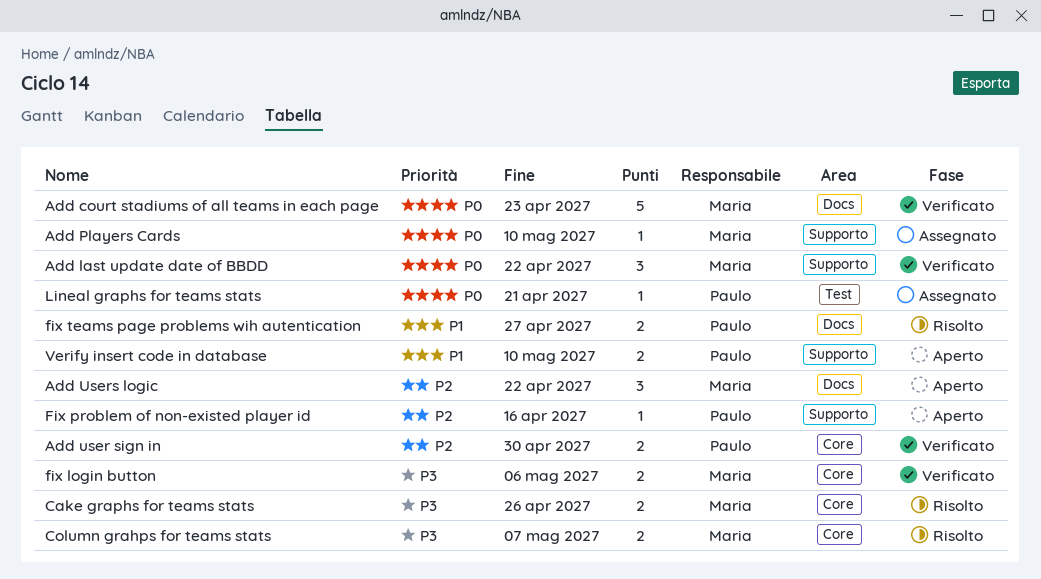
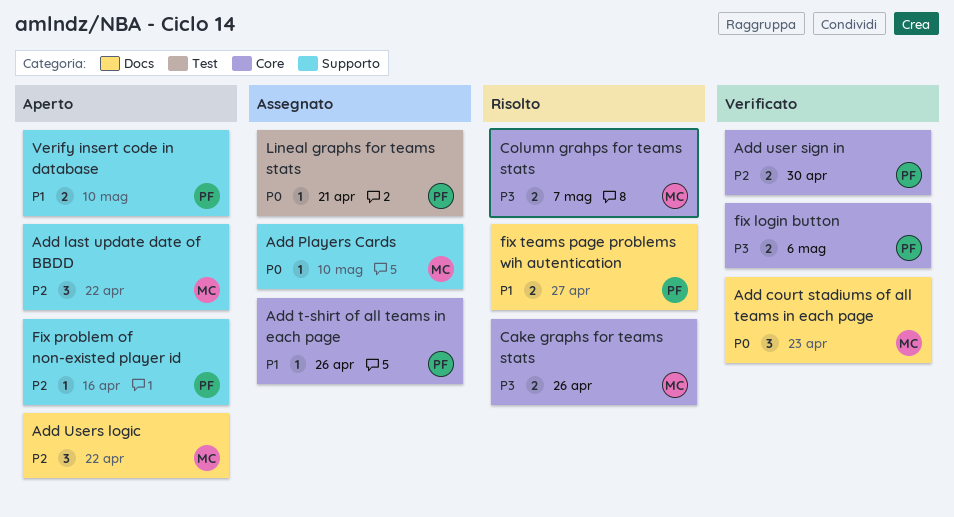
Add court stadiums of all teams in each page, estimate: 5 -> 3
Add last update date of BBDD, status: Verificato -> Aperto
Add last update date of BBDD, priority: P0 -> P2
Add t-shirt of all teams in each page: none -> present
fix login button, owner: Maria -> Paulo

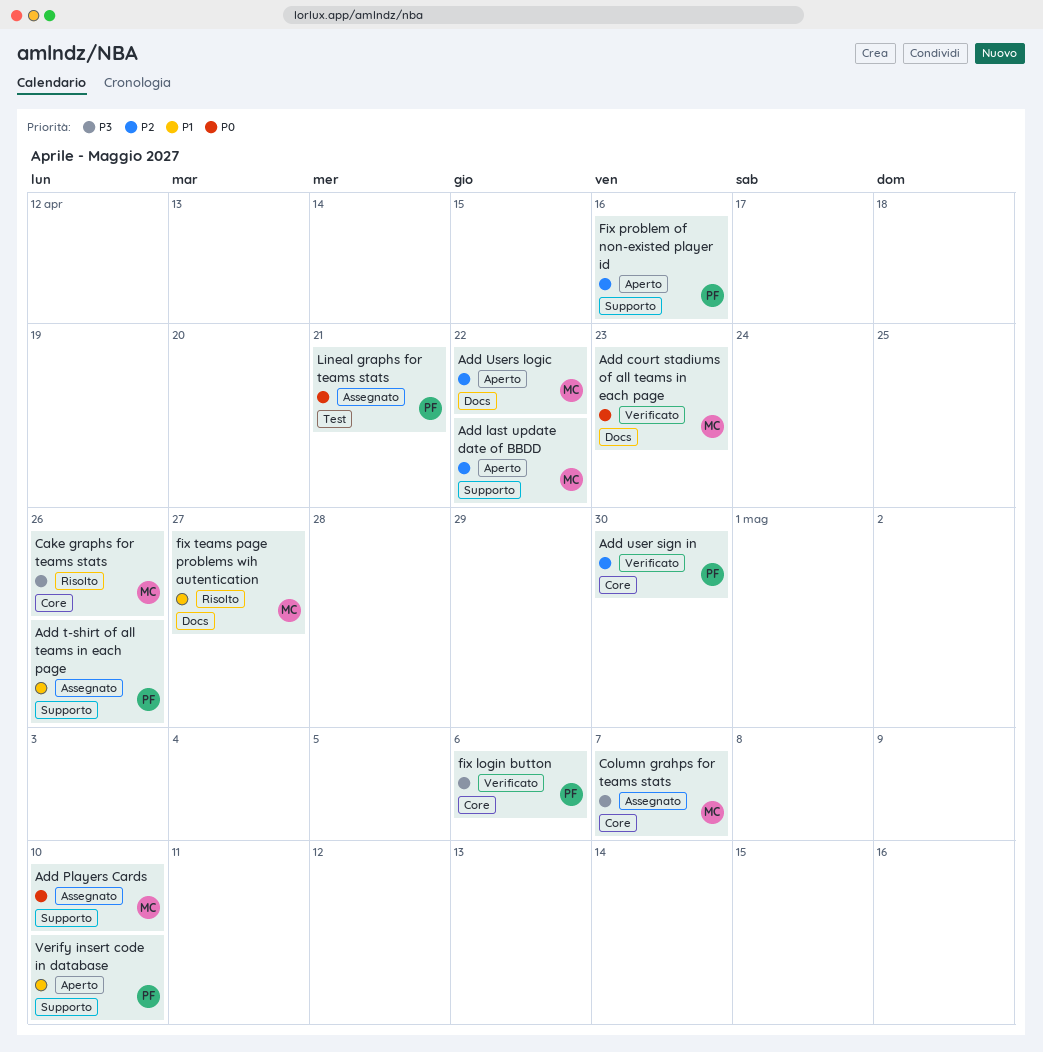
Add t-shirt of all teams in each page, label: Core -> Supporto
Column grahps for teams stats, status: Risolto -> Assegnato
fix teams page problems wih autentication, owner: PF -> MC

